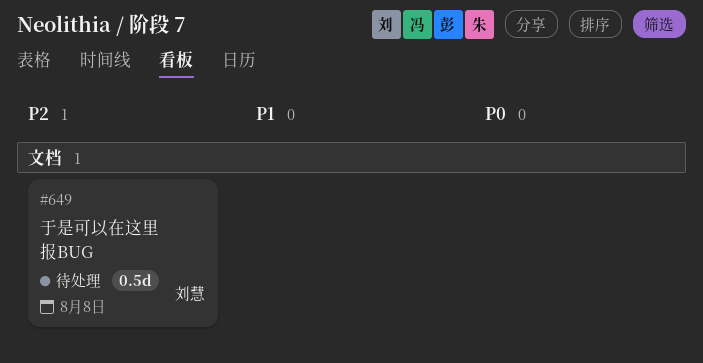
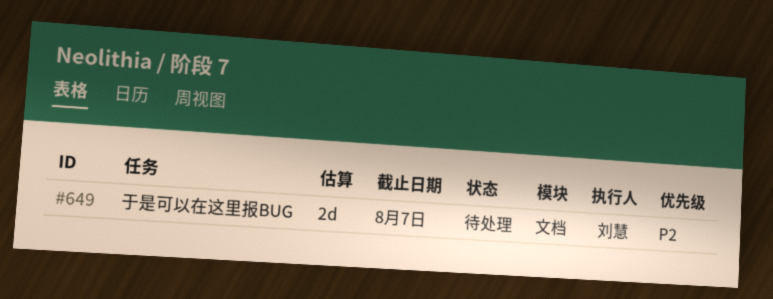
#649, estimate: 0.5d -> 2d
#649, due: Aug 8 -> Aug 7

